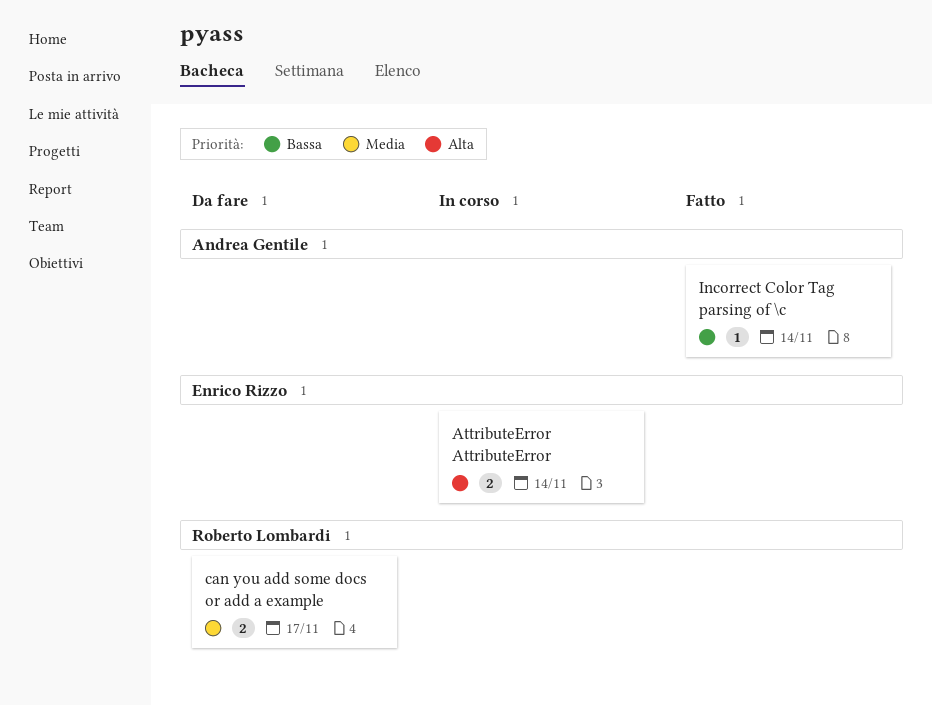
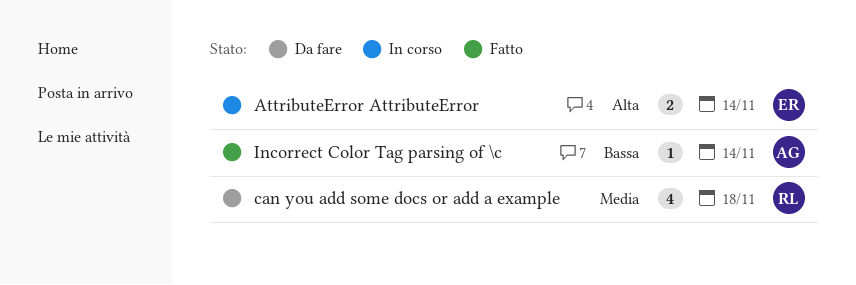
can you add some docs or add a example, estimate: 2 -> 4
can you add some docs or add a example, due: Nov 17 -> Nov 18

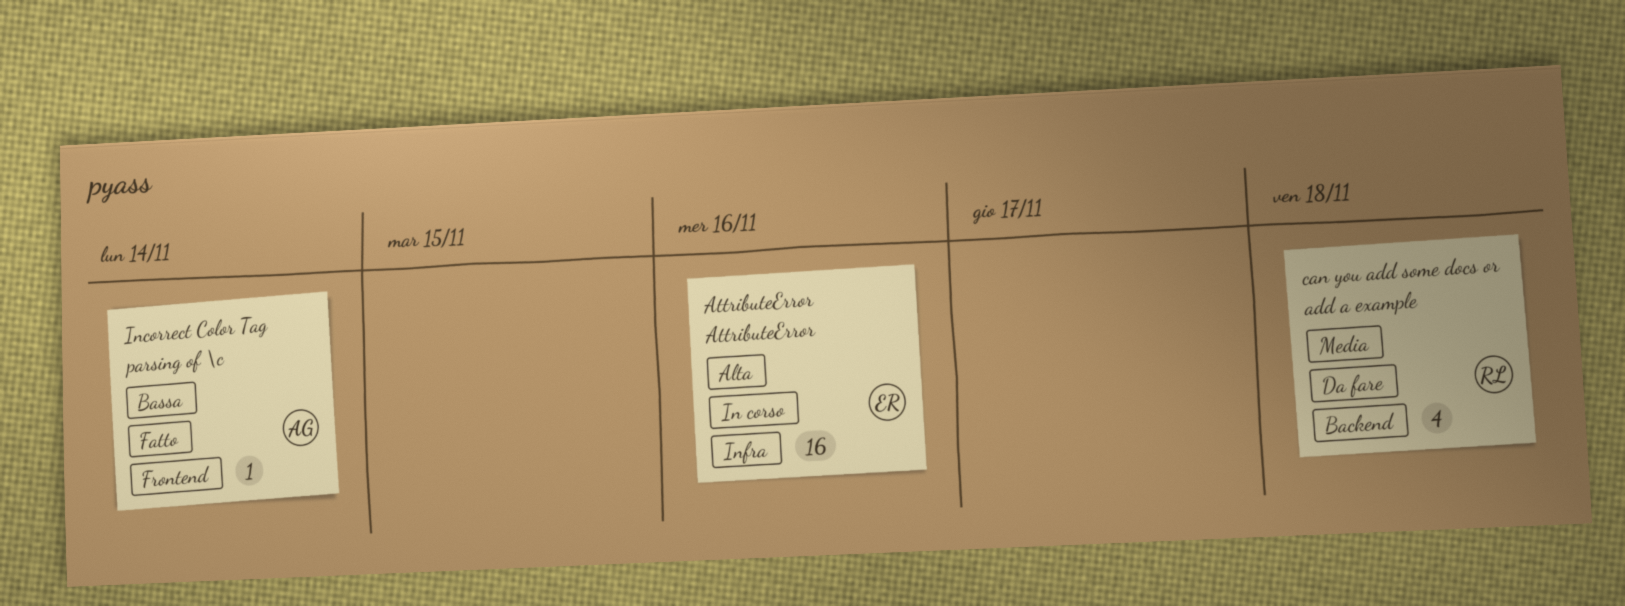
AttributeError AttributeError, estimate: 2 -> 16
AttributeError AttributeError, due: Nov 14 -> Nov 16

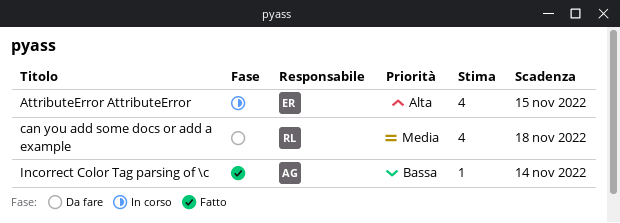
AttributeError AttributeError, estimate: 16 -> 4
AttributeError AttributeError, due: Nov 16 -> Nov 15

